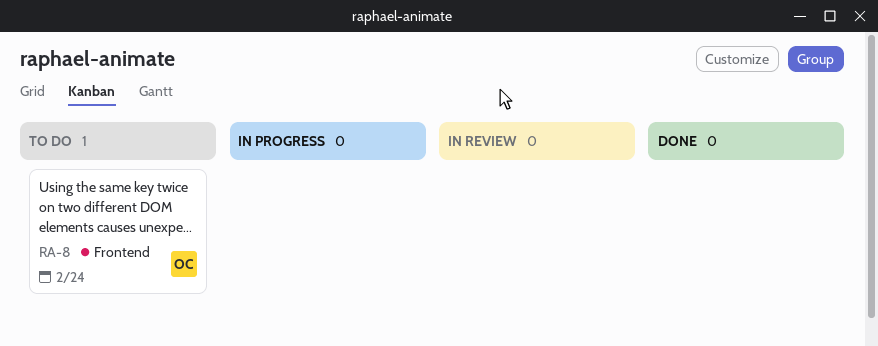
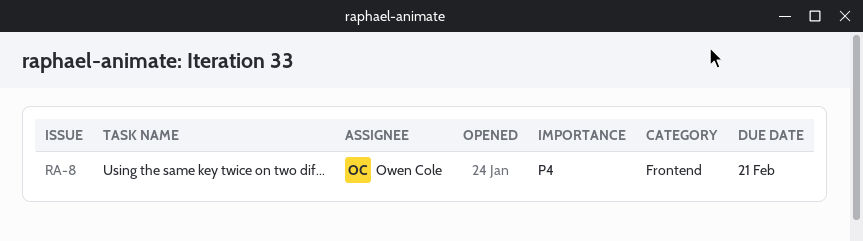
RA-8, due: Feb 24 -> Feb 21

